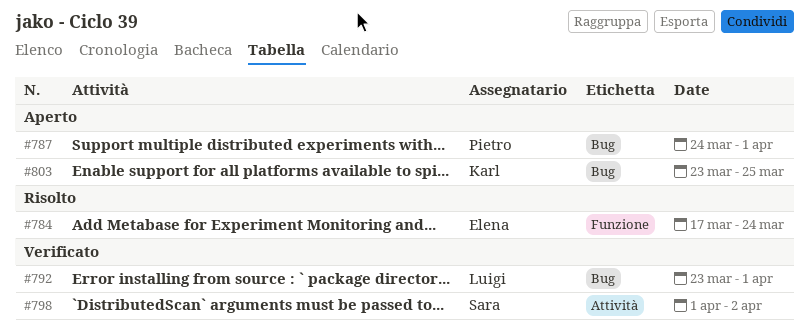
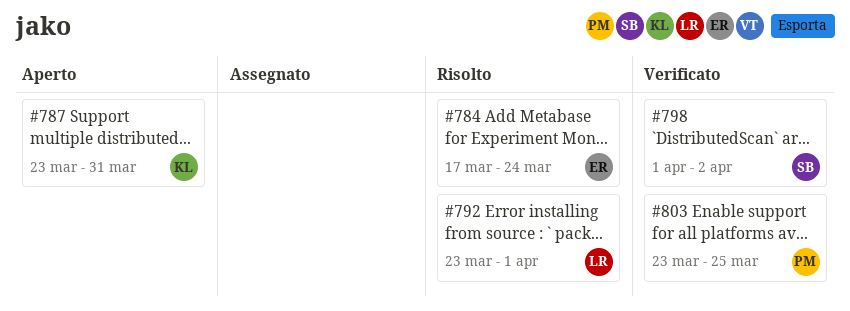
#787, owner: Pietro -> Karl
#787, start: Mar 24 -> Mar 23
#787, due: Apr 1 -> Mar 31
#792, status: Verificato -> Risolto
#803, status: Aperto -> Verificato
#803, owner: Karl -> Pietro

